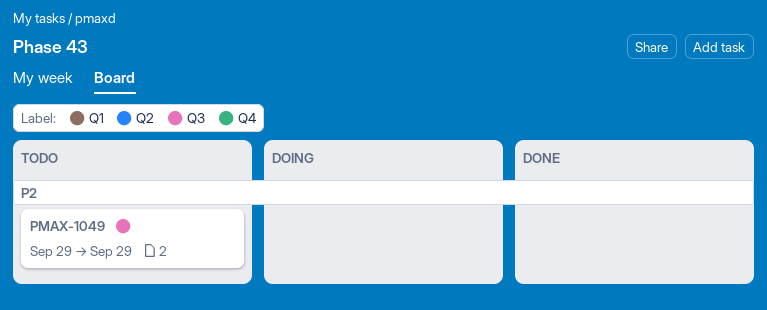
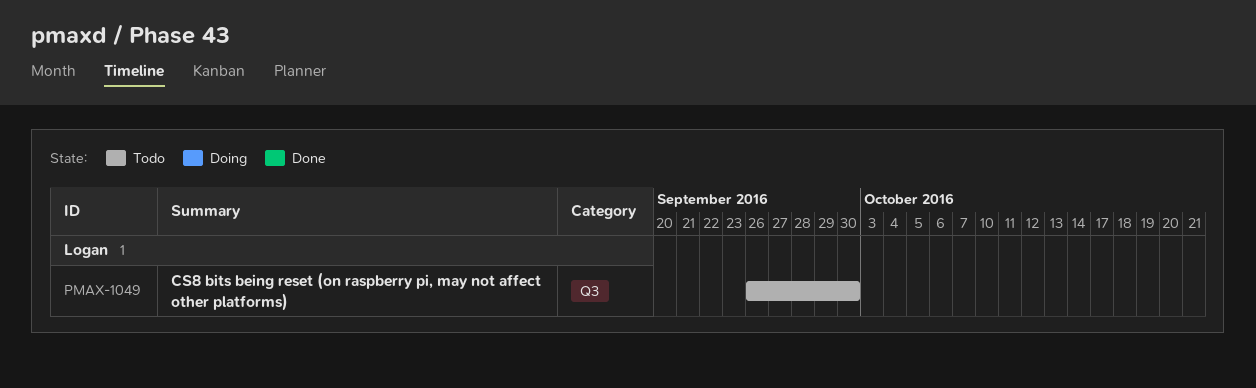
PMAX-1049, start: Sep 29 -> Sep 26
PMAX-1049, due: Sep 29 -> Sep 30

